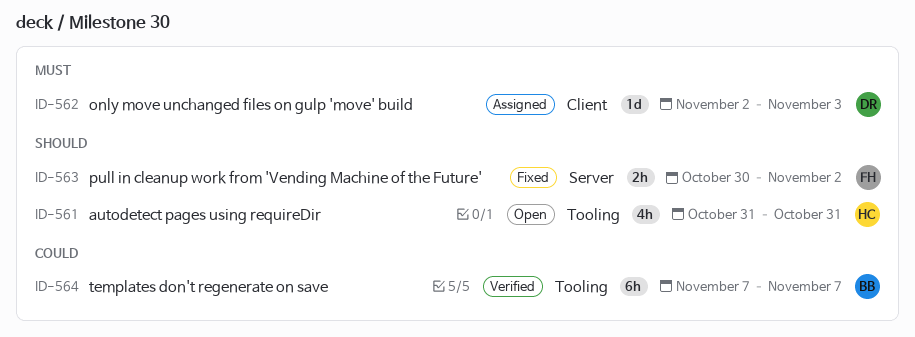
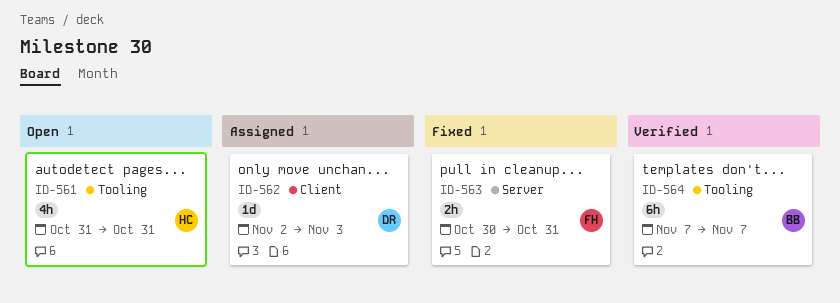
ID-563, due: Nov 2 -> Oct 31

